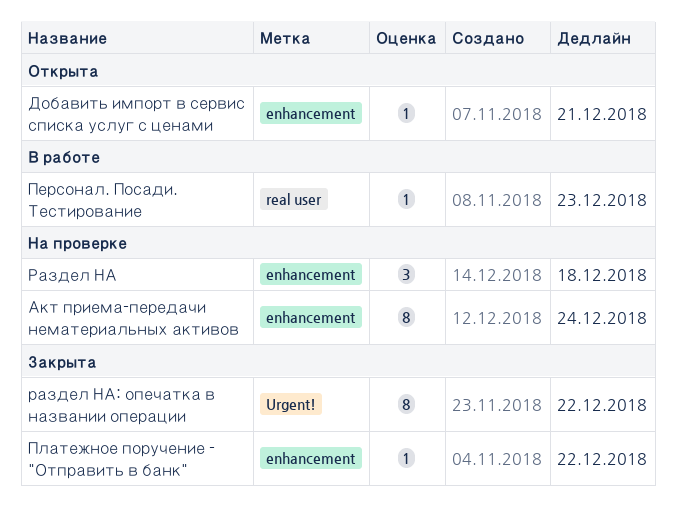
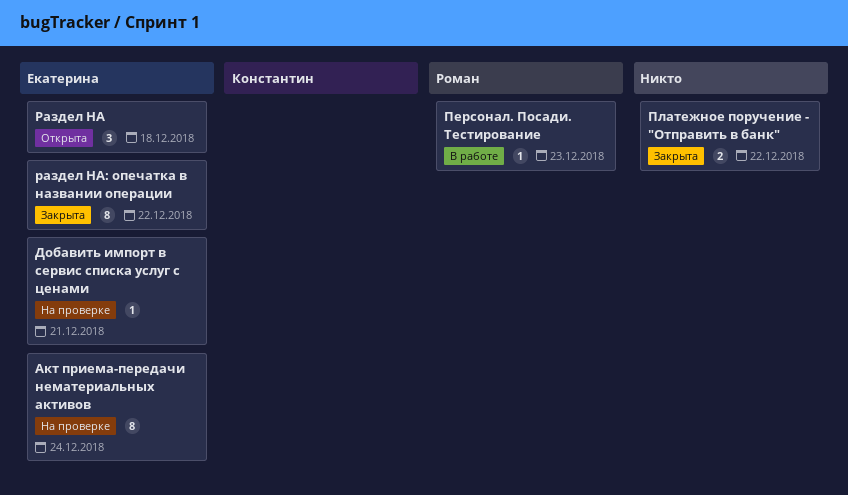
Добавить импорт в сервис списка услуг с ценами, status: Открыта -> На проверке
Платежное поручение - "Отправить в банк", estimate: 1 -> 2
Раздел НА, status: На проверке -> Открыта

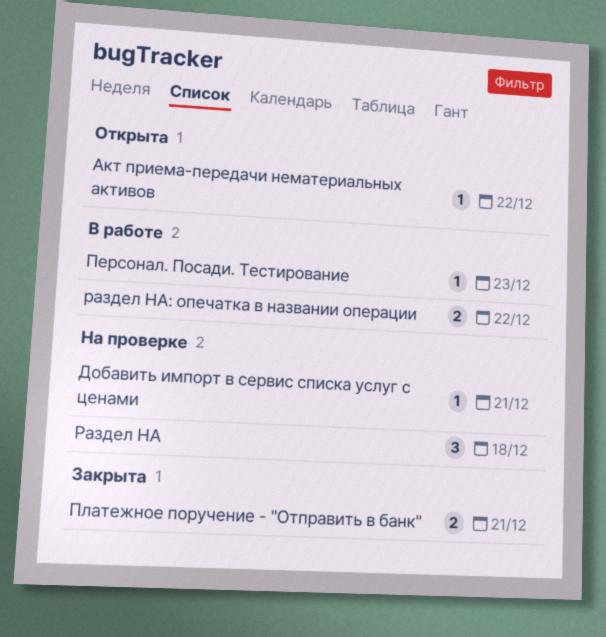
Акт приема-передачи нематериальных активов, status: На проверке -> Открыта
Акт приема-передачи нематериальных активов, estimate: 8 -> 1
Акт приема-передачи нематериальных активов, due: Dec 24 -> Dec 22
Платежное поручение - "Отправить в банк", due: Dec 22 -> Dec 21
Раздел НА, status: Открыта -> На проверке
раздел НА: опечатка в названии операции, status: Закрыта -> В работе
раздел НА: опечатка в названии операции, estimate: 8 -> 2

